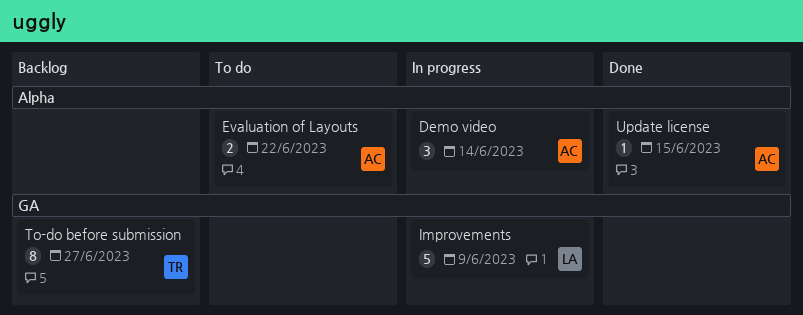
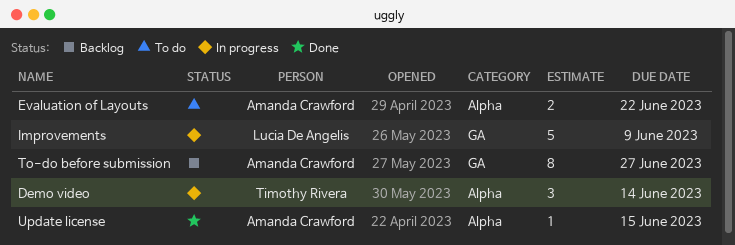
Demo video, owner: Amanda Crawford -> Timothy Rivera
To-do before submission, owner: Timothy Rivera -> Amanda Crawford

